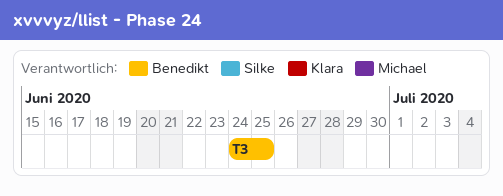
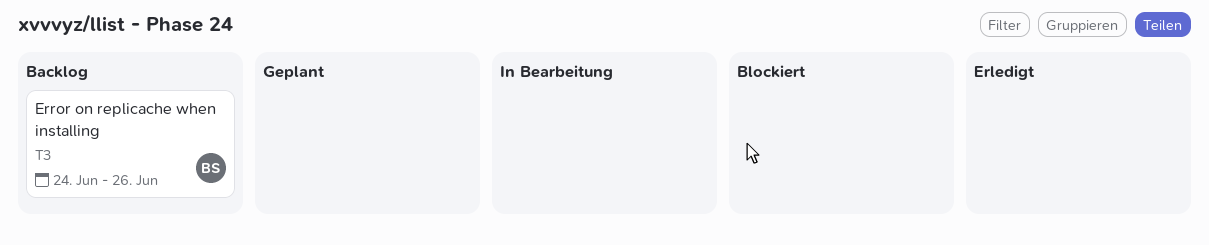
T3, due: Jun 25 -> Jun 26

